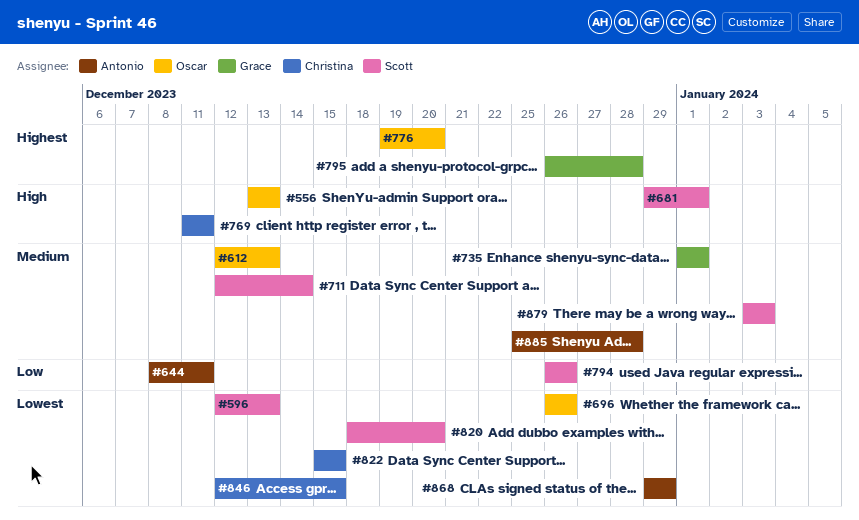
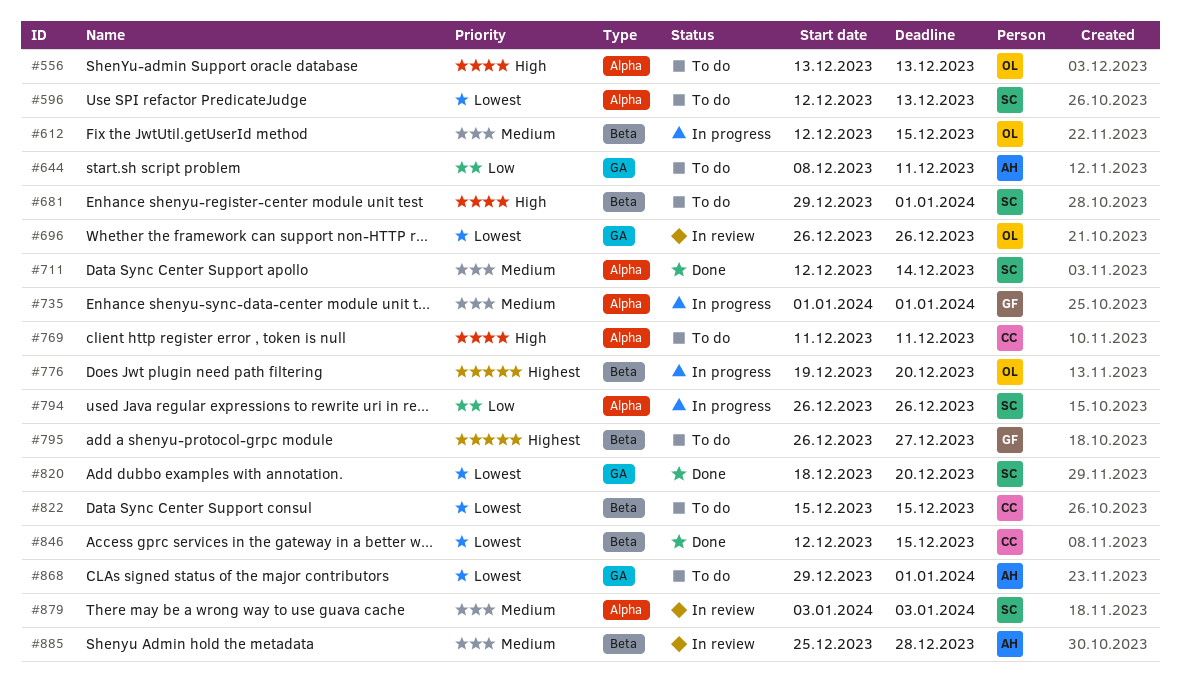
#612, due: Dec 13 -> Dec 15
#795, due: Dec 28 -> Dec 27
#868, due: Dec 29 -> Jan 1

